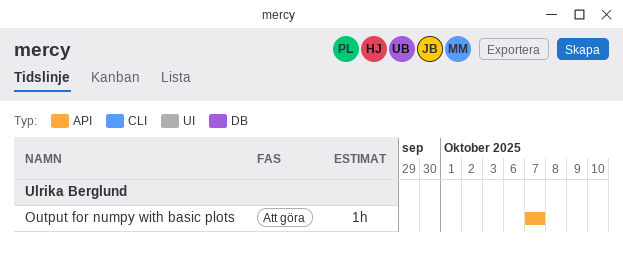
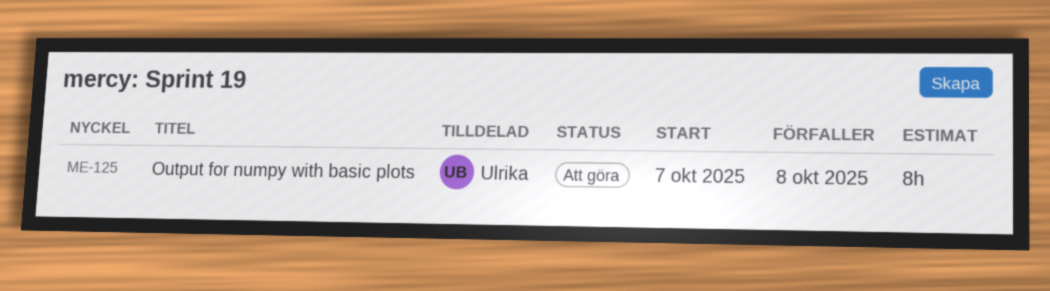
Output for numpy with basic plots, estimate: 1h -> 8h
Output for numpy with basic plots, due: Oct 7 -> Oct 8

